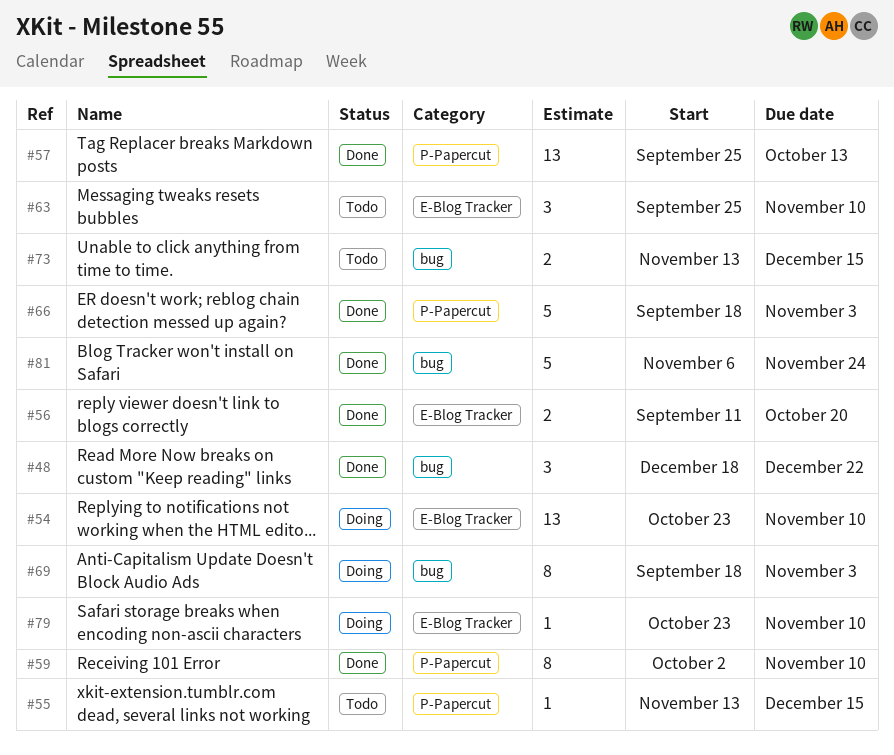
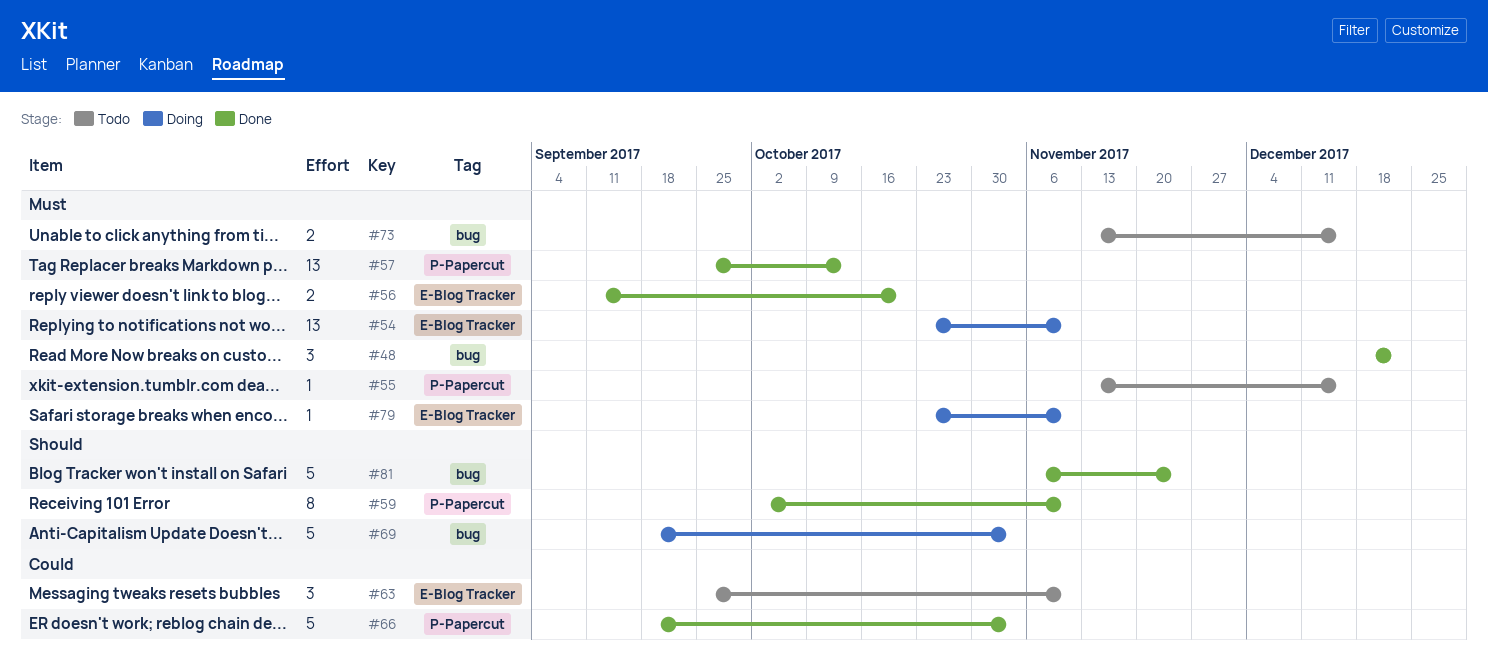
#69, estimate: 8 -> 5

